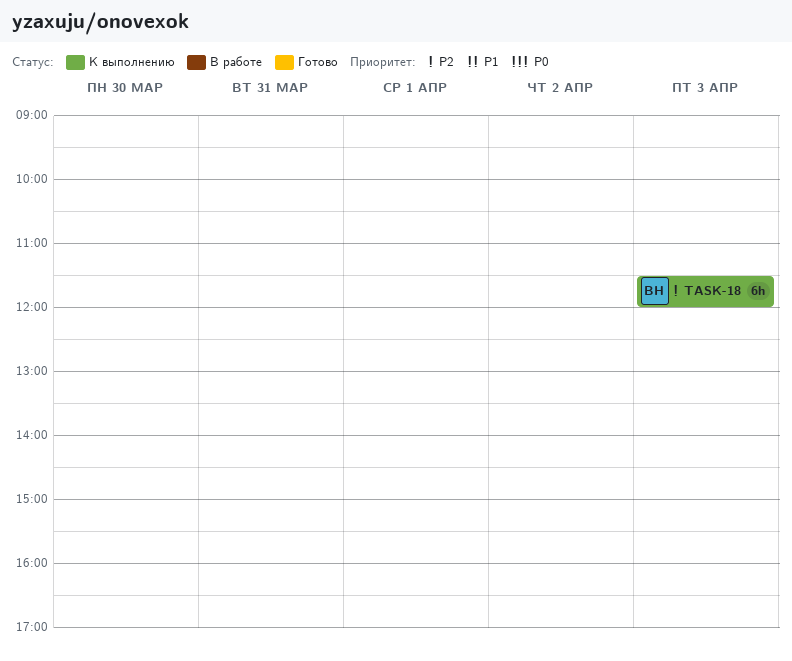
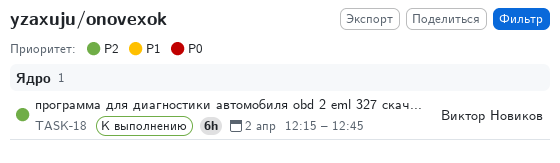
TASK-18, day: Apr 3 -> Apr 2
TASK-18, begins: 11:30 -> 12:15
TASK-18, ends: 12:00 -> 12:45

